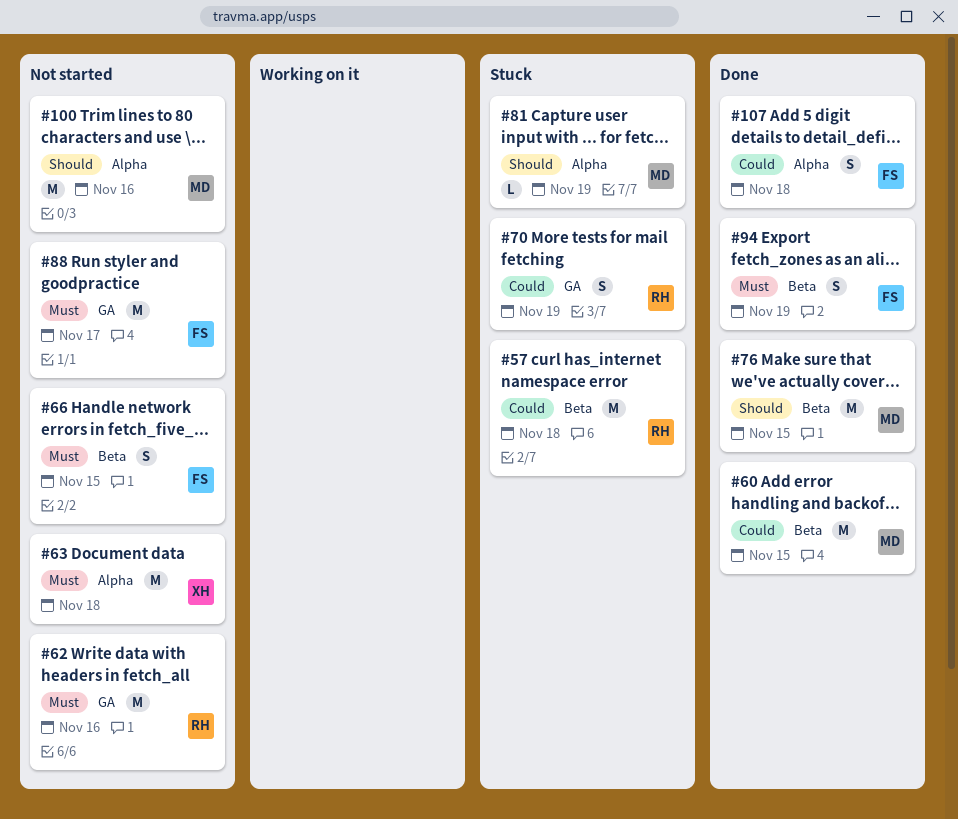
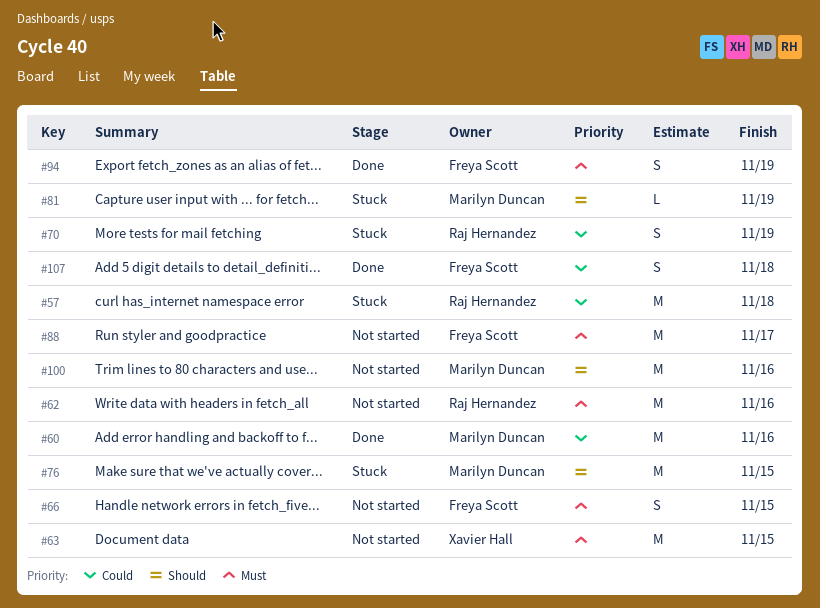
#60, due: Nov 15 -> Nov 16
#63, due: Nov 18 -> Nov 15
#76, status: Done -> Stuck

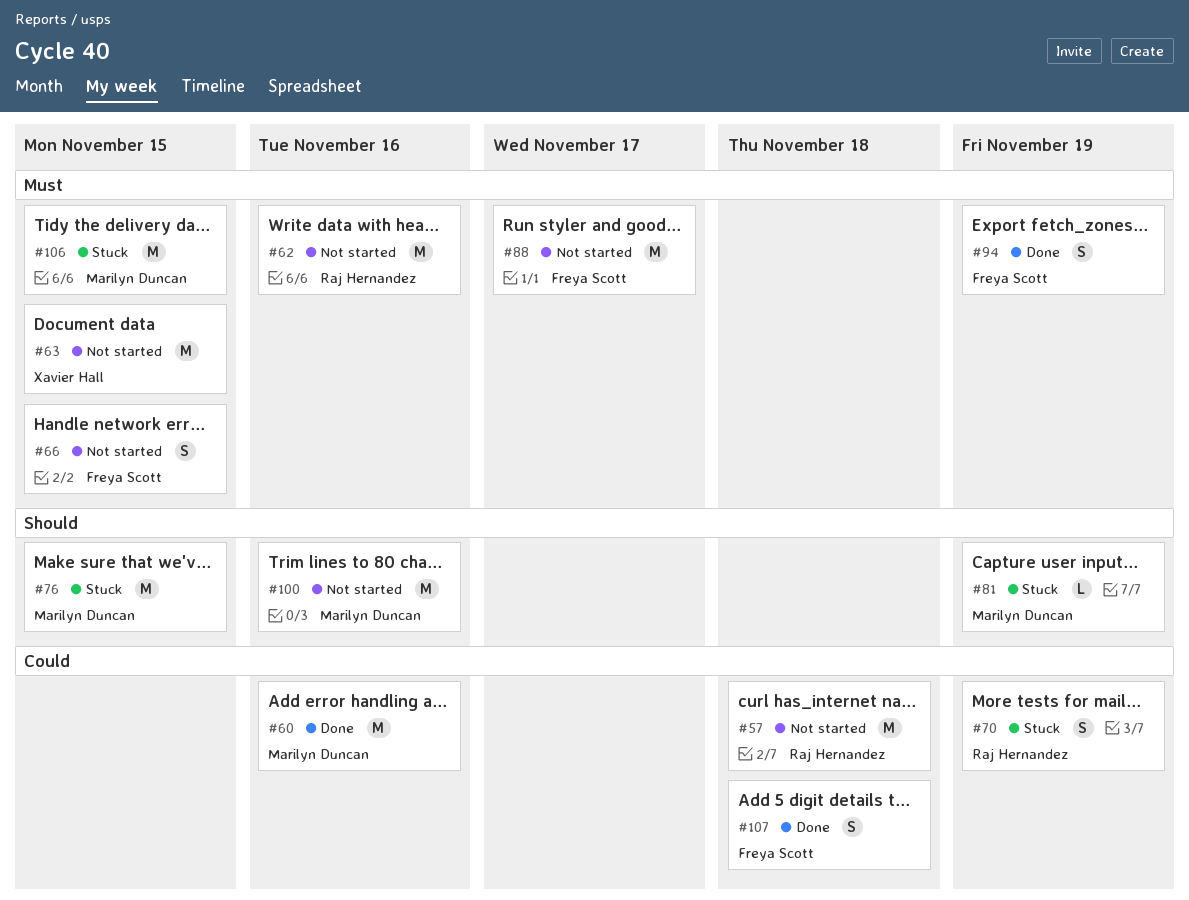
#57, status: Stuck -> Not started
#106: none -> present

